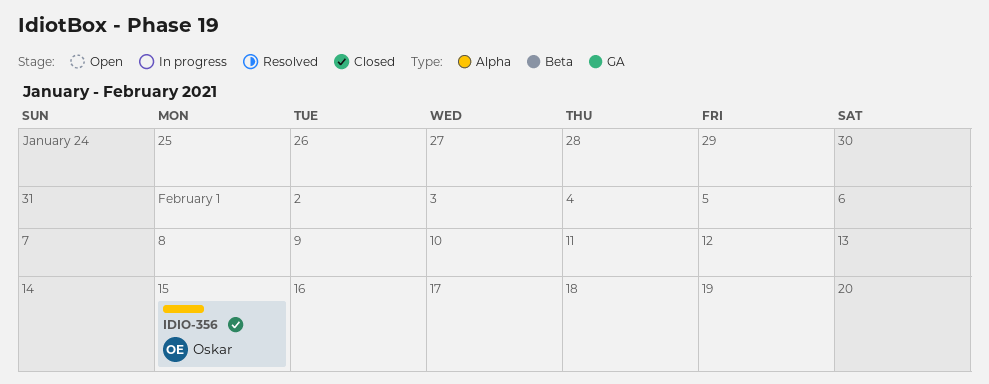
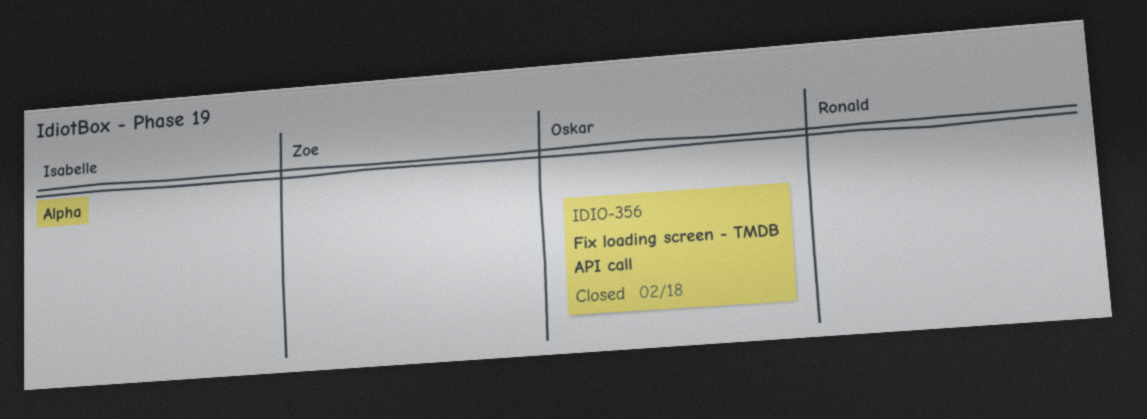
IDIO-356, due: Feb 15 -> Feb 18

